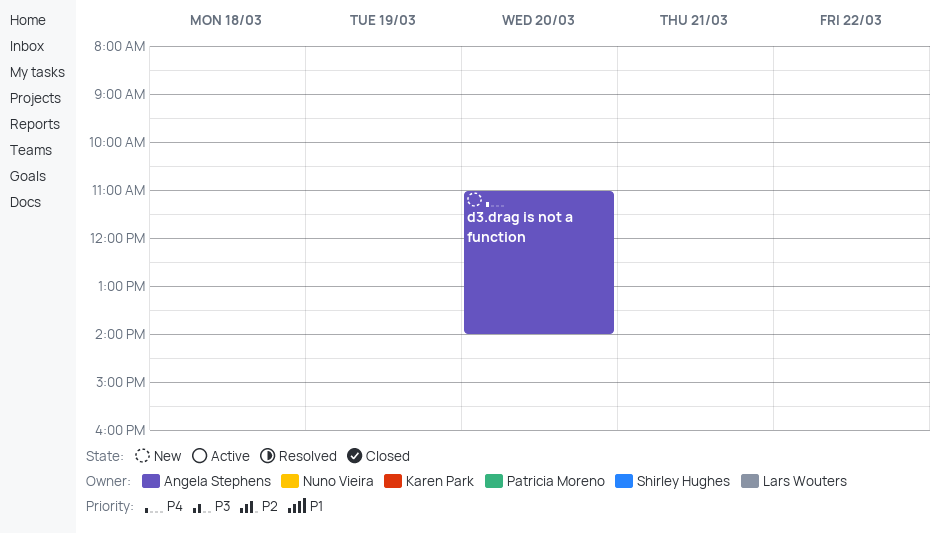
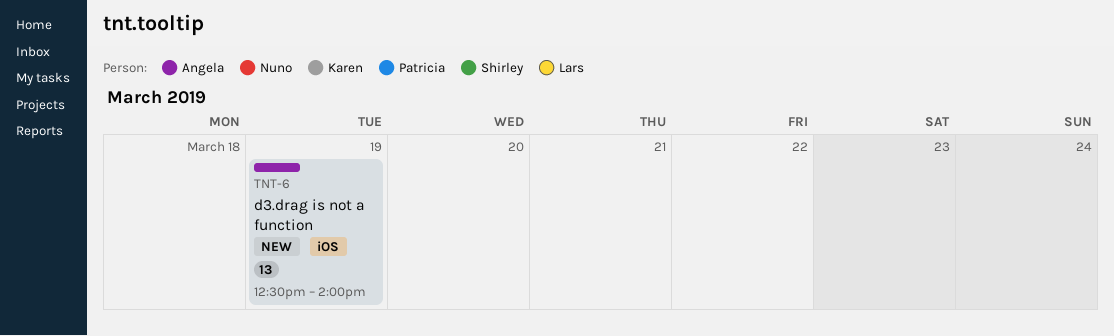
d3.drag is not a function, day: Mar 20 -> Mar 19
d3.drag is not a function, begins: 11:00 -> 12:30

